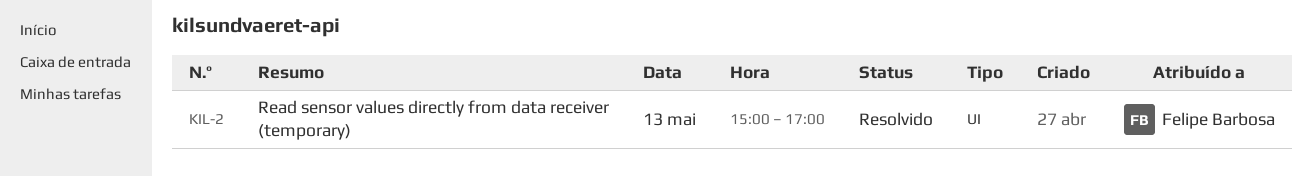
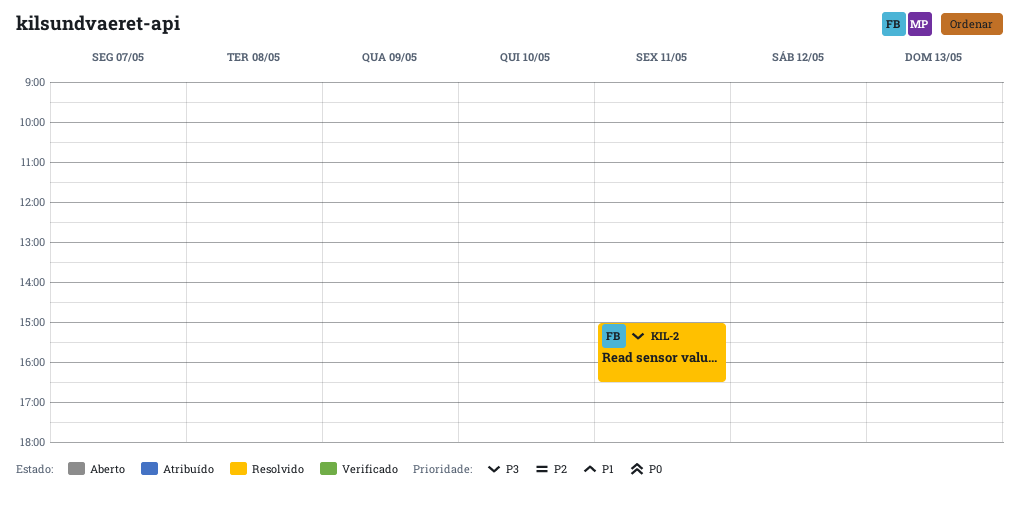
KIL-2, day: May 13 -> May 11
KIL-2, ends: 17:00 -> 16:30

